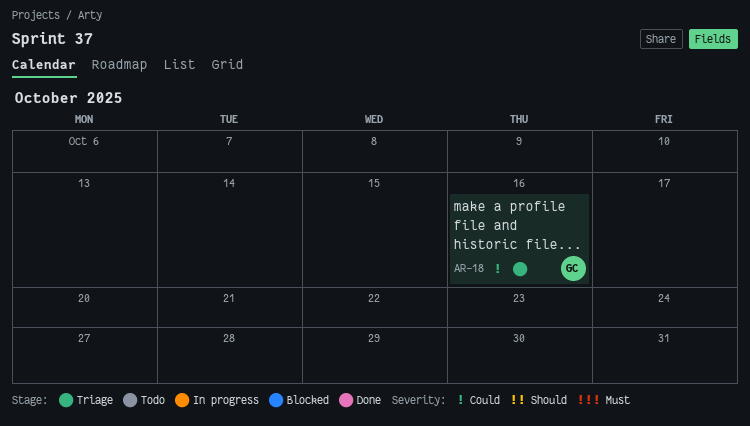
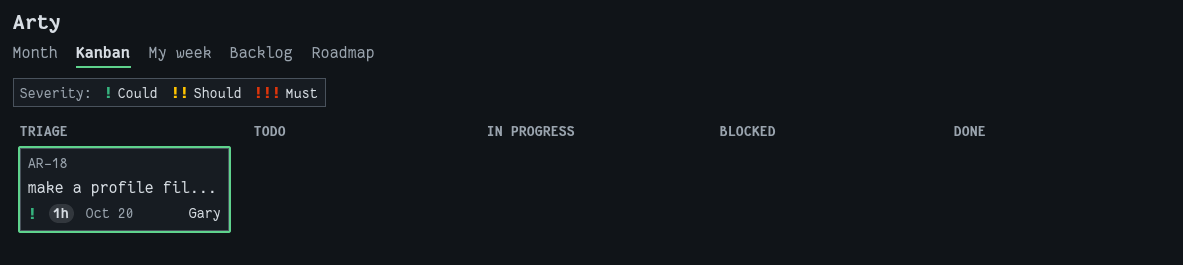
AR-18, due: Oct 16 -> Oct 20

